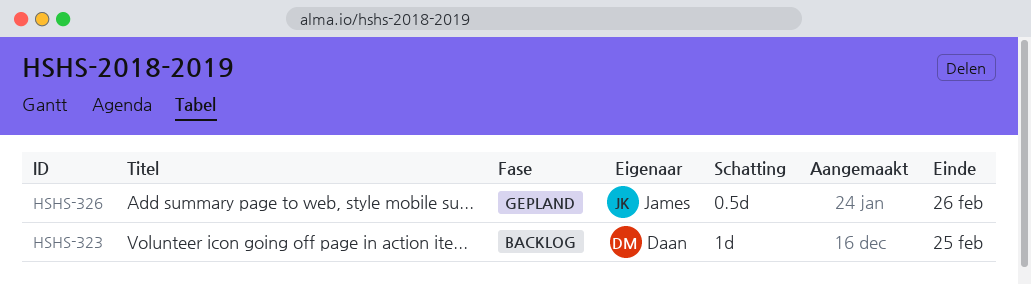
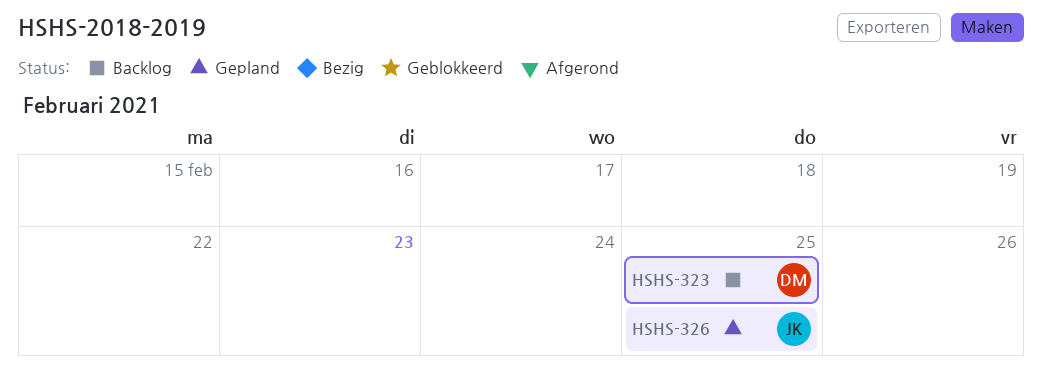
HSHS-326, due: Feb 26 -> Feb 25

